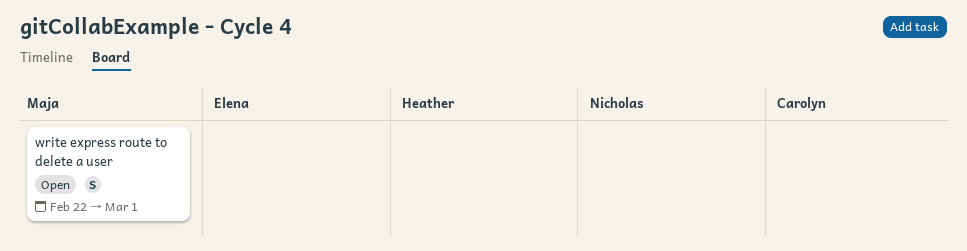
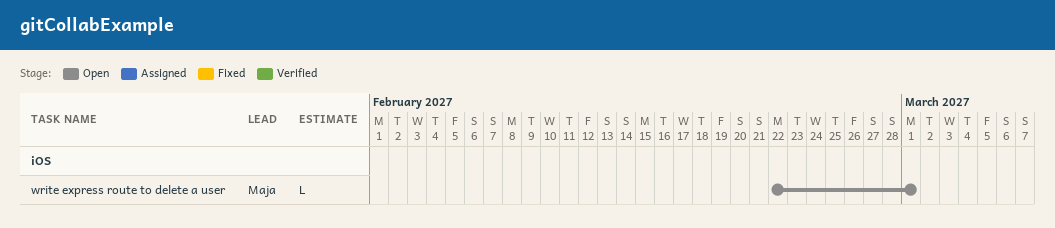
write express route to delete a user, estimate: S -> L

